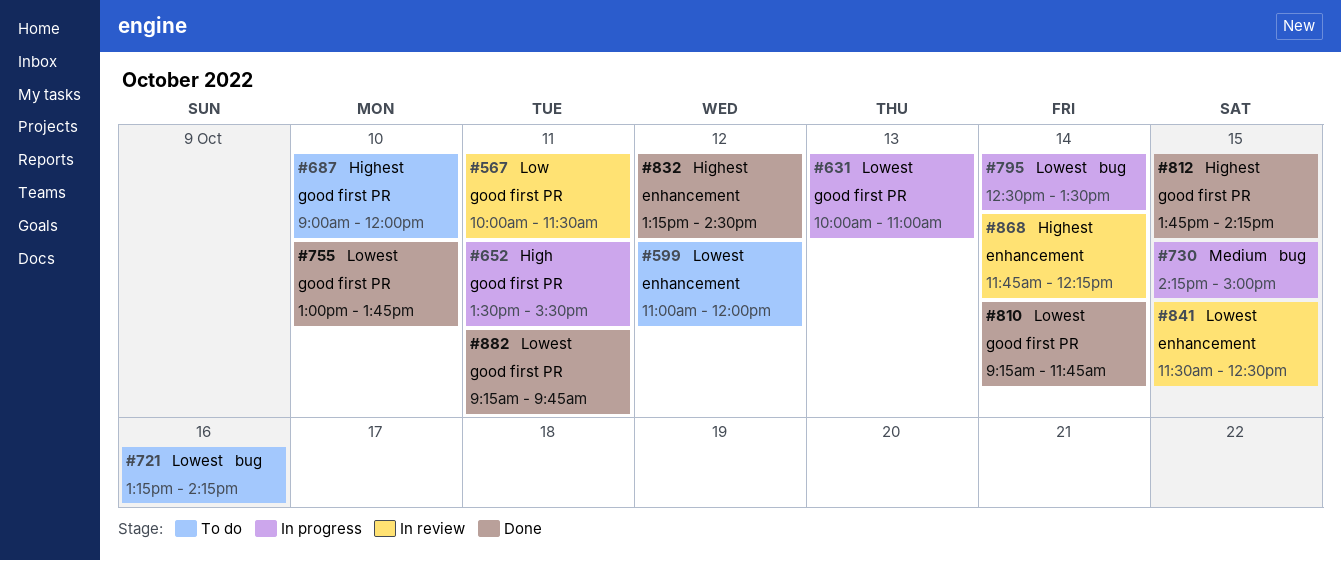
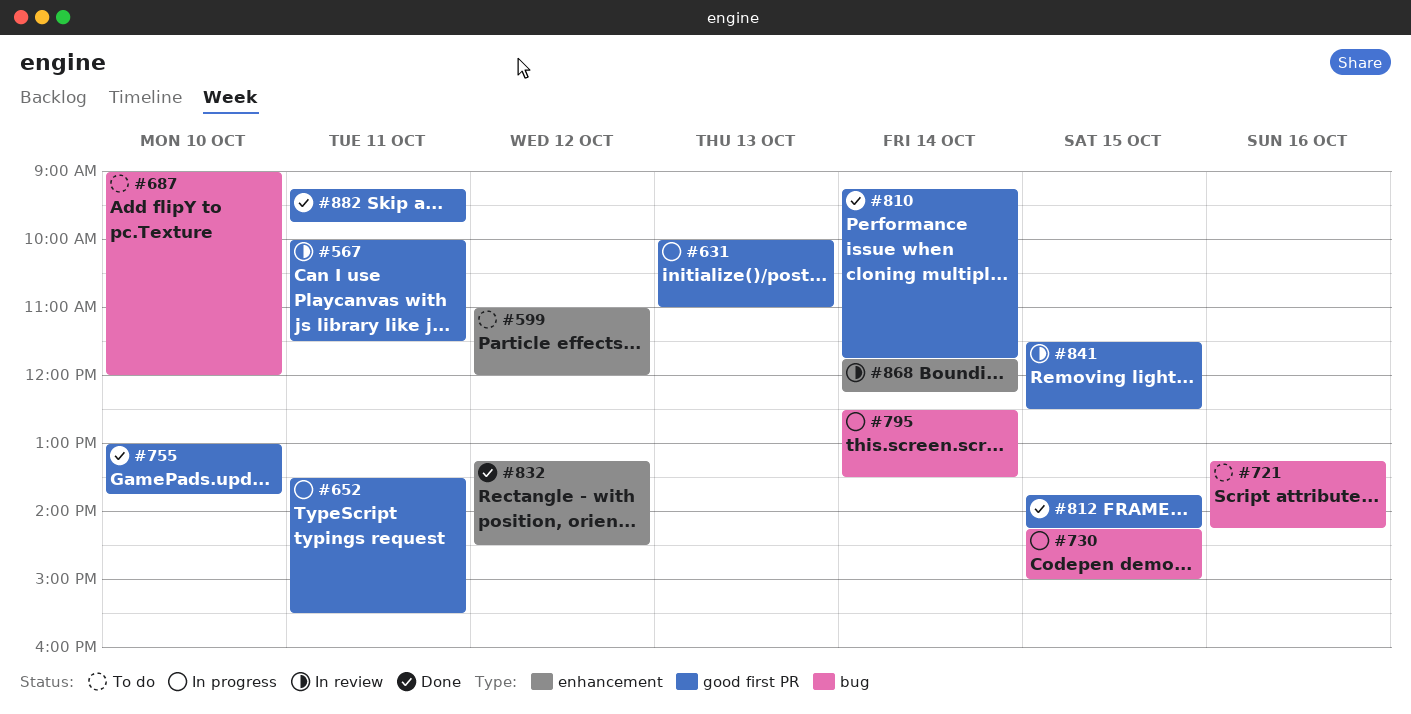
#687, label: good first PR -> bug
#841, label: enhancement -> good first PR

